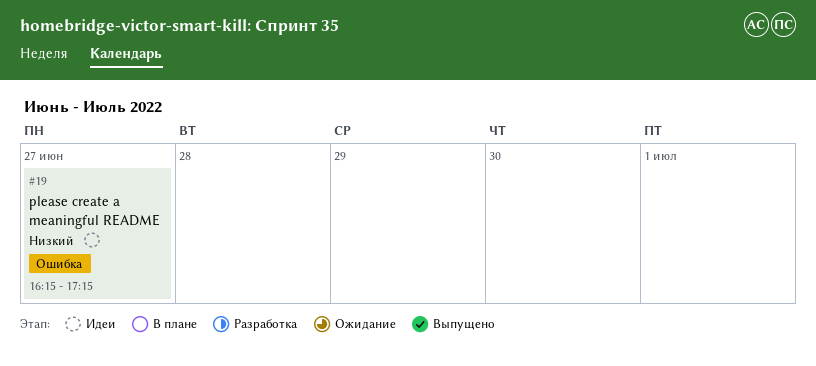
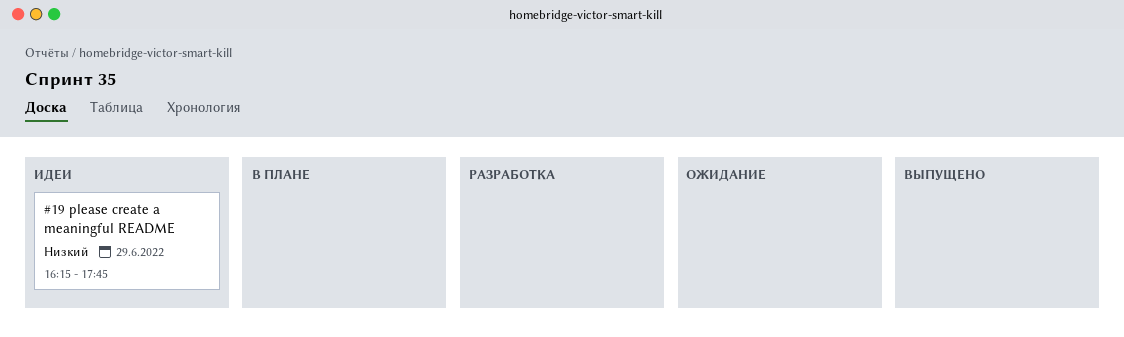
#19, day: Jun 27 -> Jun 29
#19, ends: 17:15 -> 17:45

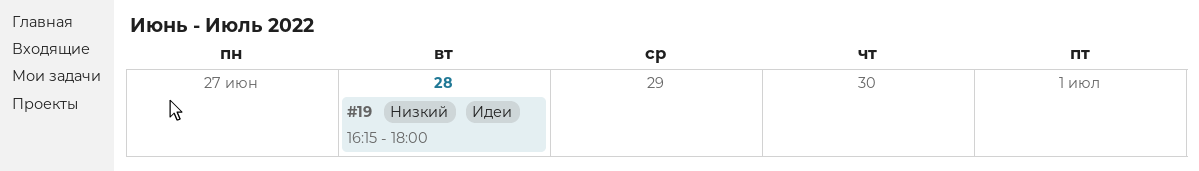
#19, day: Jun 29 -> Jun 28
#19, ends: 17:45 -> 18:00

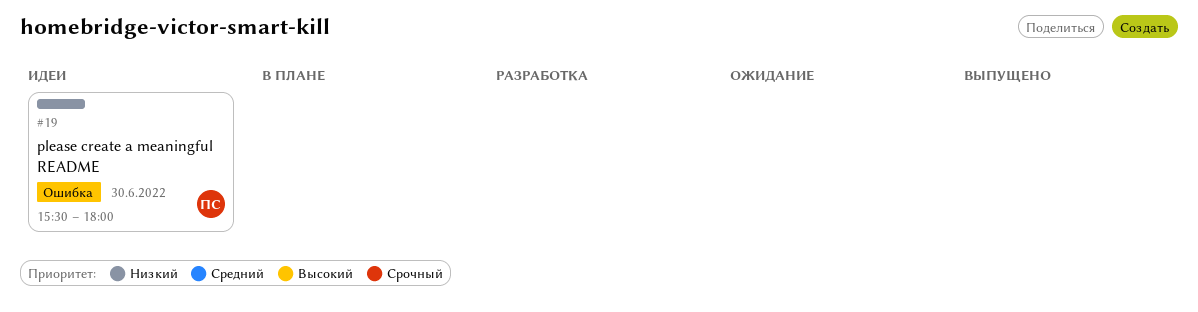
#19, day: Jun 28 -> Jun 30
#19, begins: 16:15 -> 15:30

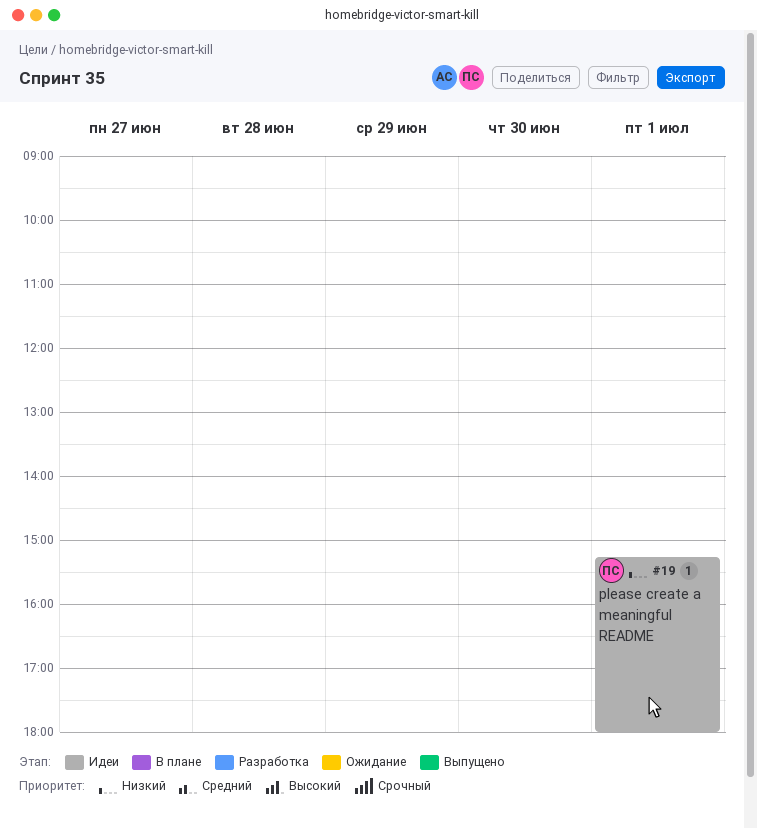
#19, day: Jun 30 -> Jul 1
#19, begins: 15:30 -> 15:15

